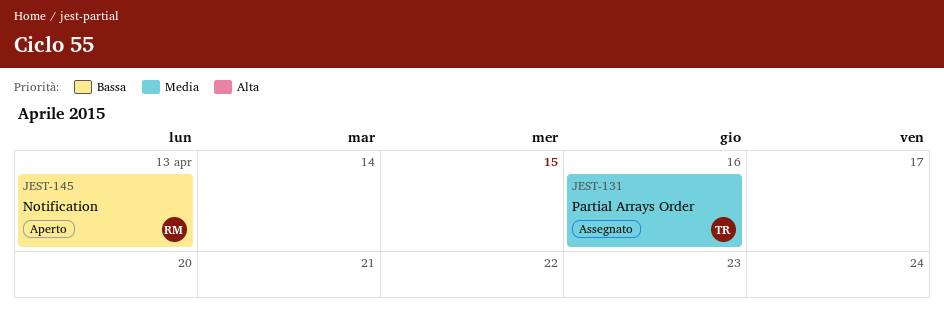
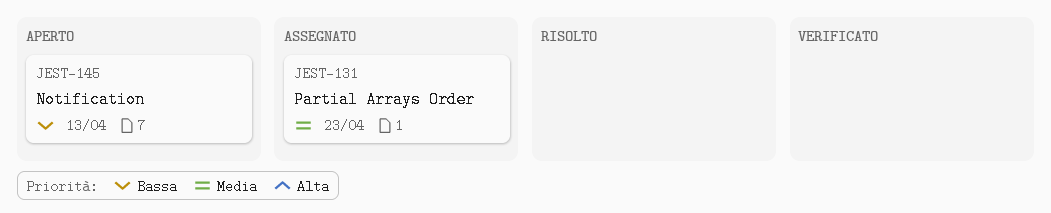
JEST-131, due: Apr 16 -> Apr 23

